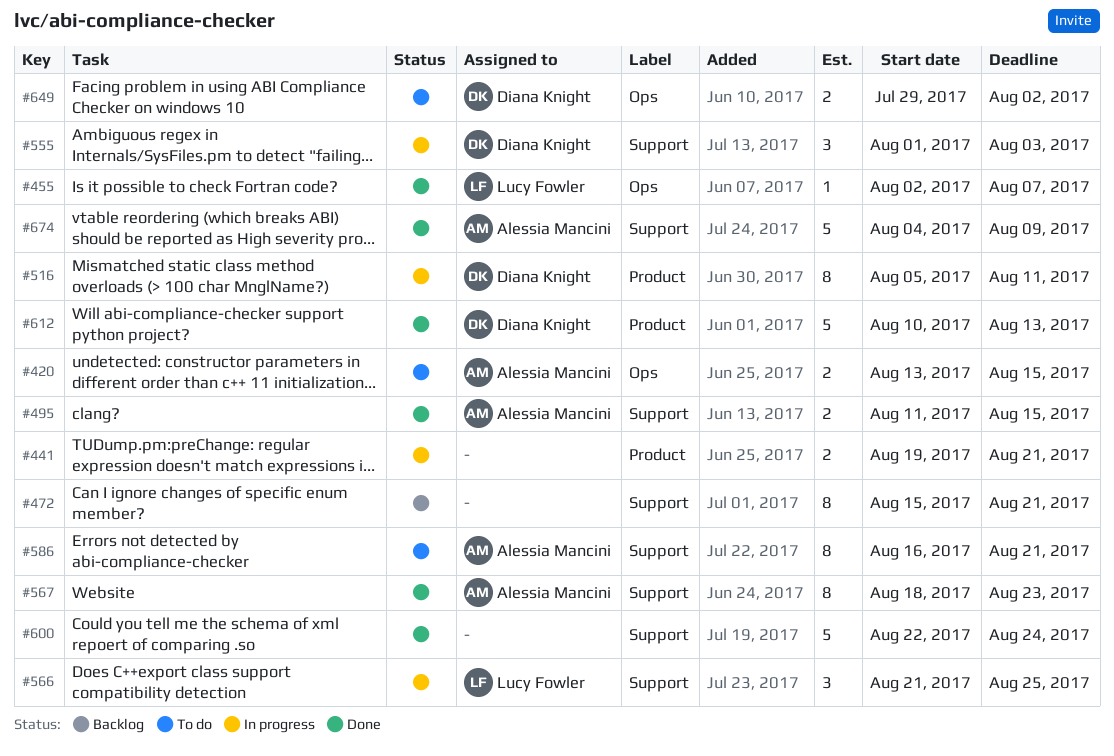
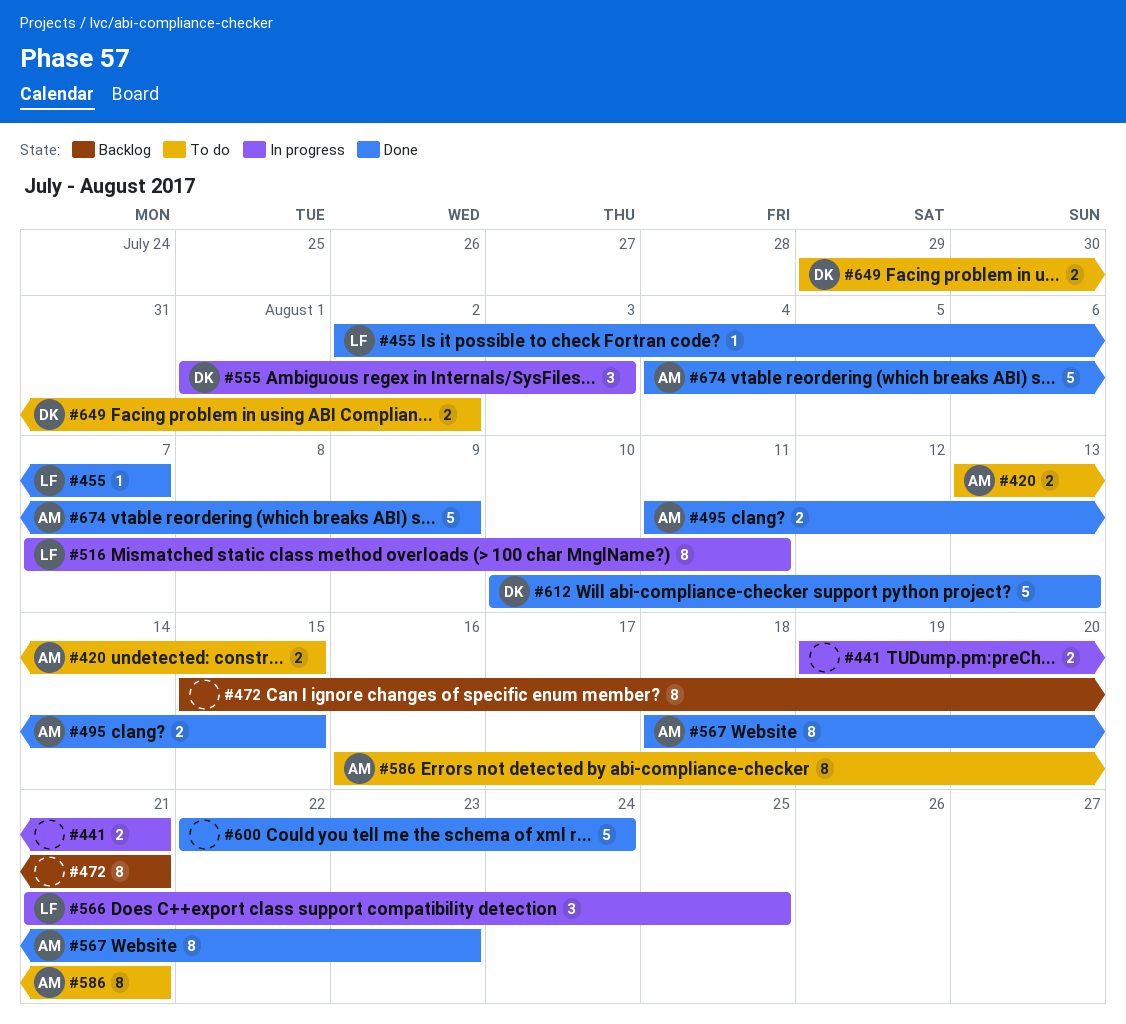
#516, owner: Diana Knight -> Lucy Fowler
#516, start: Aug 5 -> Aug 7

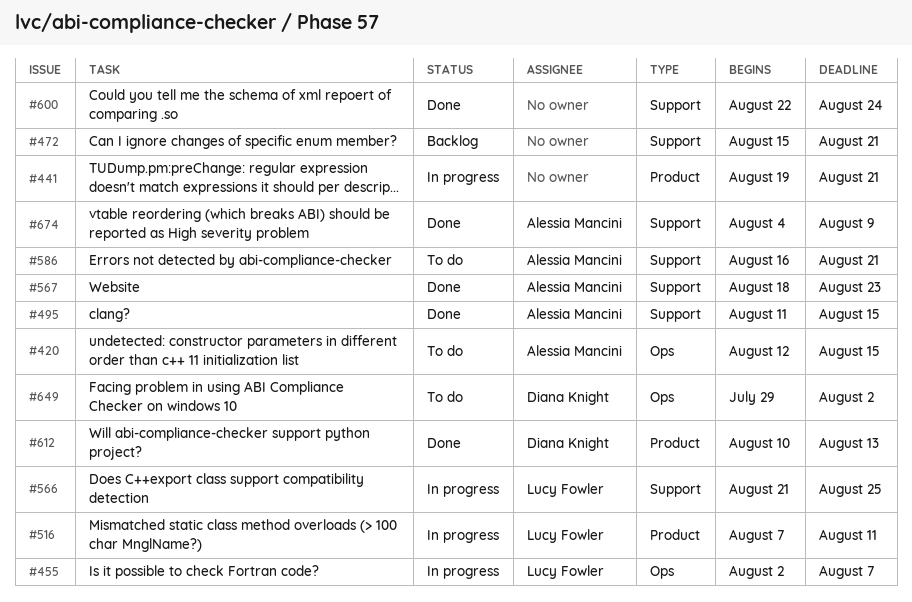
#420, start: Aug 13 -> Aug 12
#455, status: Done -> In progress
#555: present -> none

